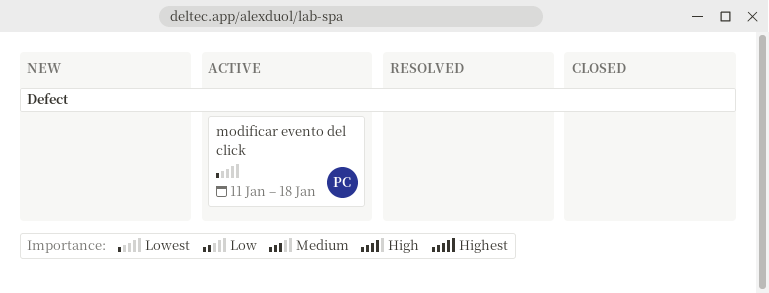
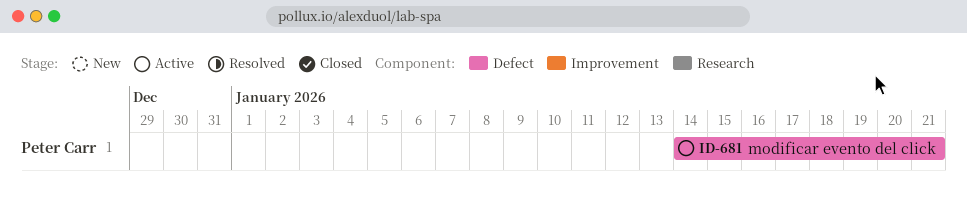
modificar evento del click, start: Jan 11 -> Jan 14
modificar evento del click, due: Jan 18 -> Jan 21

